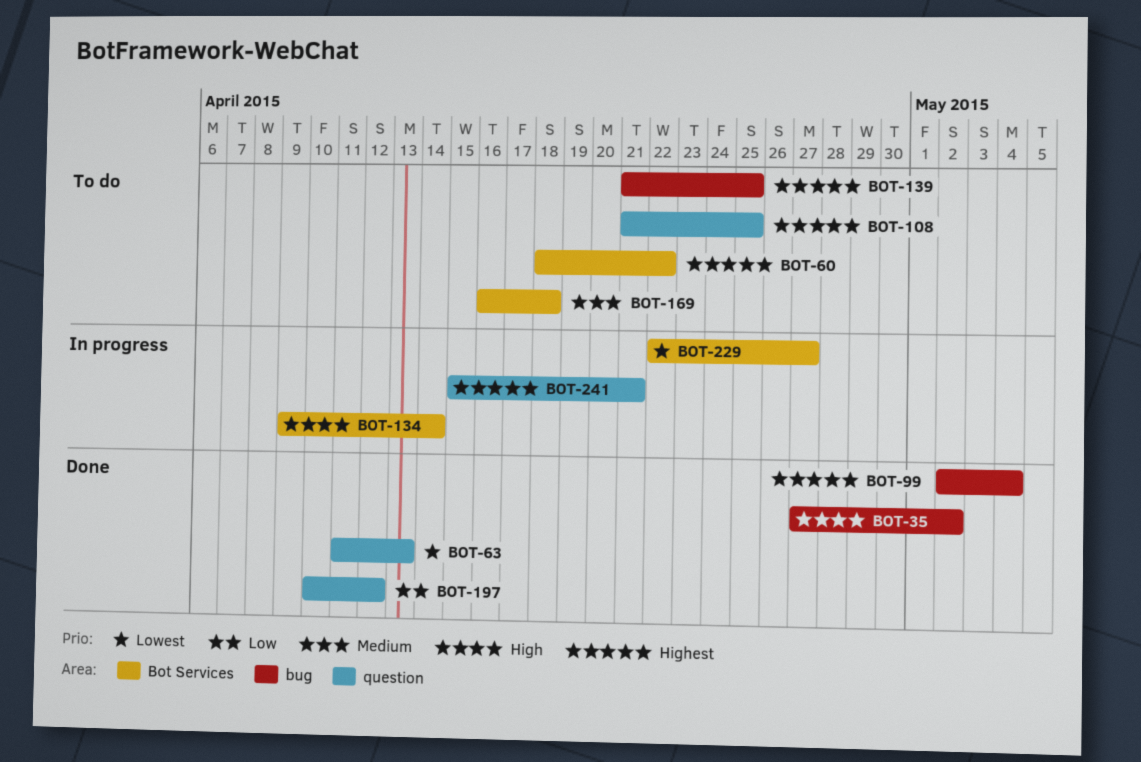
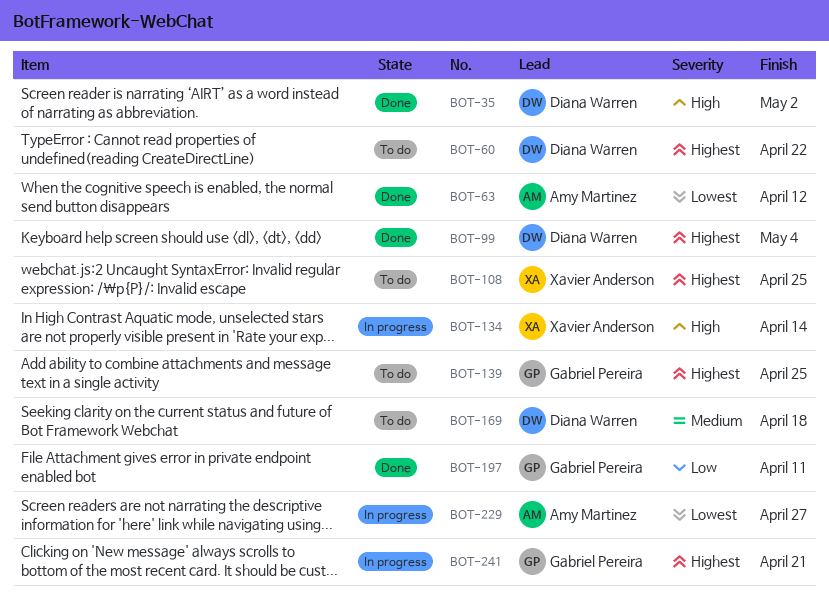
BOT-63, due: Apr 13 -> Apr 12
BOT-197, due: Apr 12 -> Apr 11

